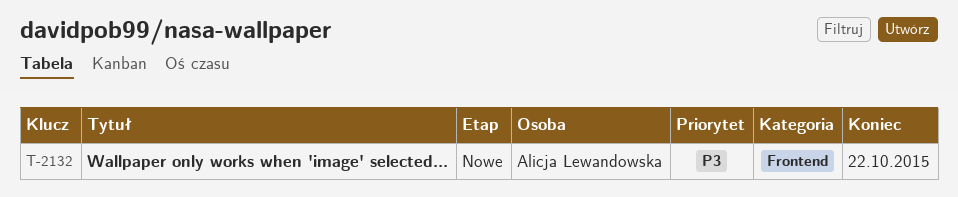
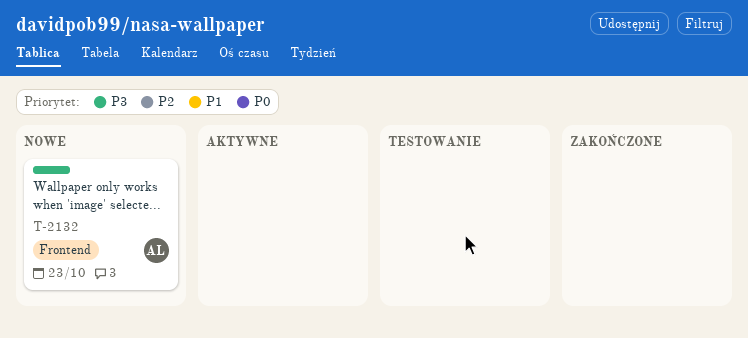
T-2132, due: Oct 22 -> Oct 23

